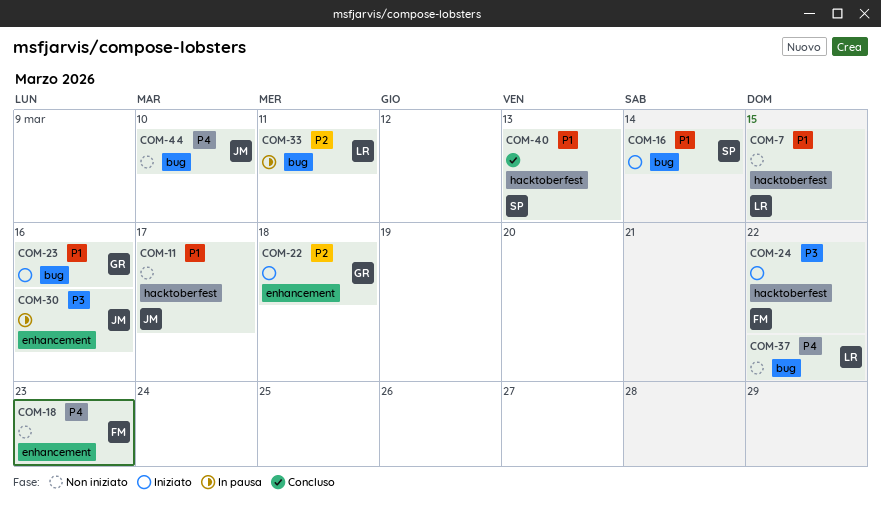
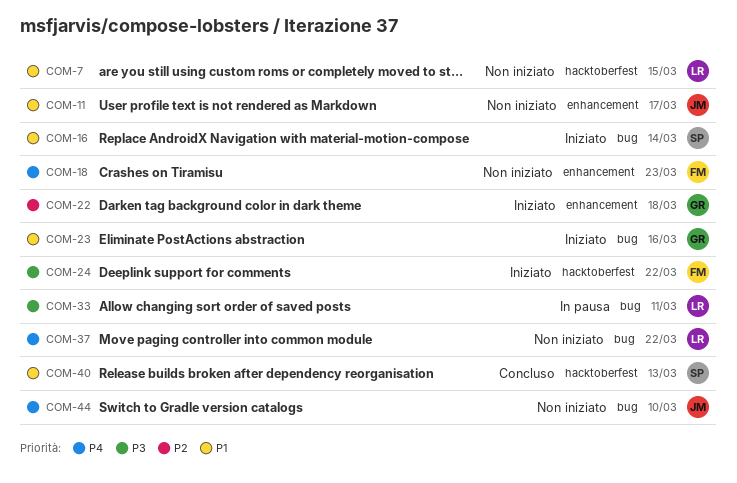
COM-11, label: hacktoberfest -> enhancement
COM-30: present -> none
COM-33, priority: P2 -> P3

